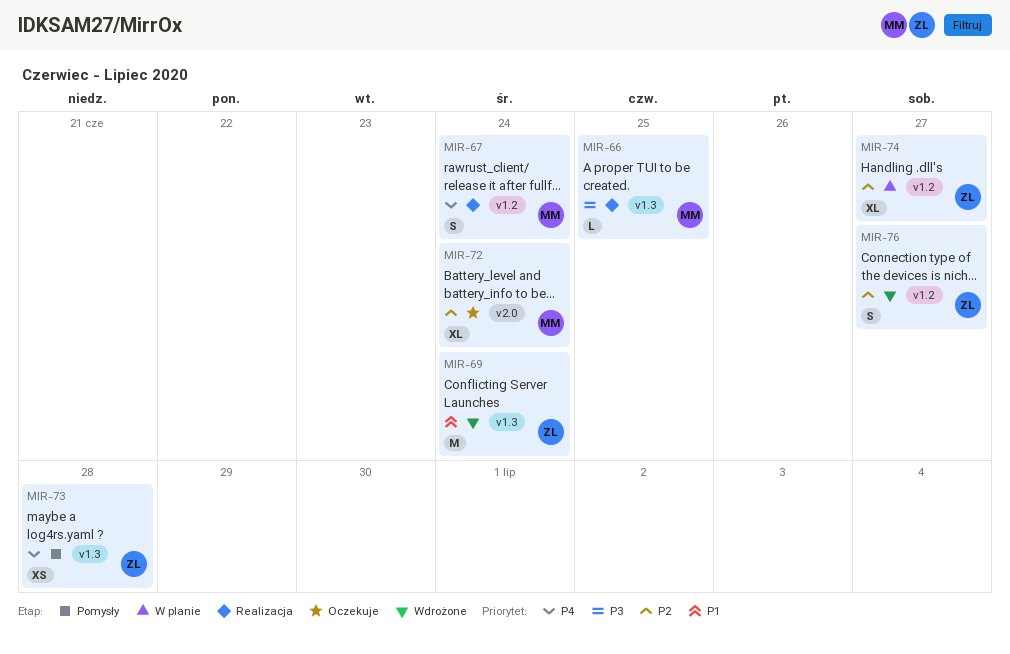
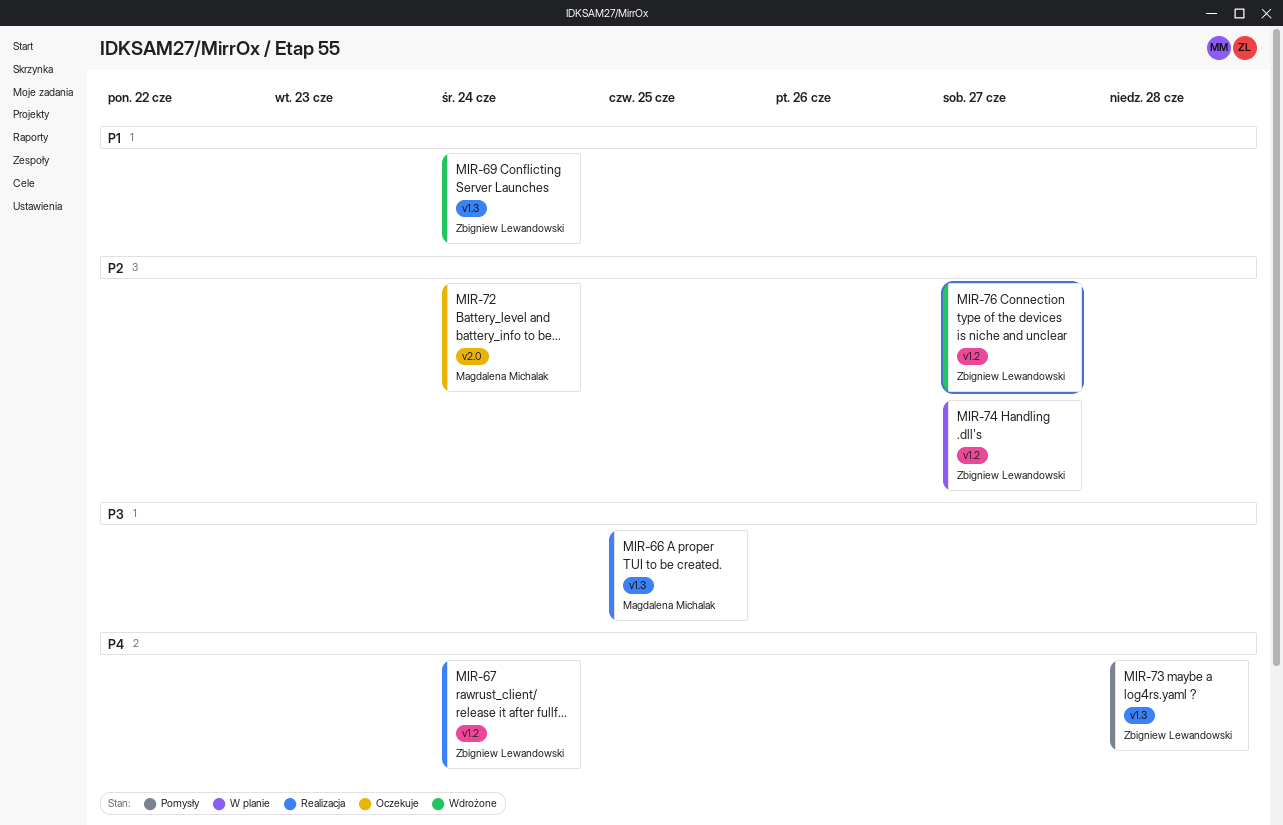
MIR-67, owner: Magdalena Michalak -> Zbigniew Lewandowski

